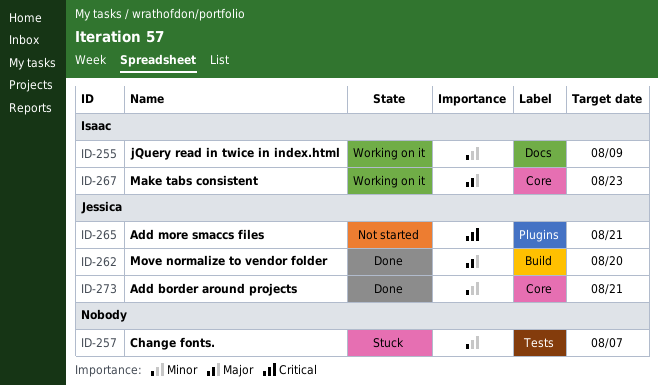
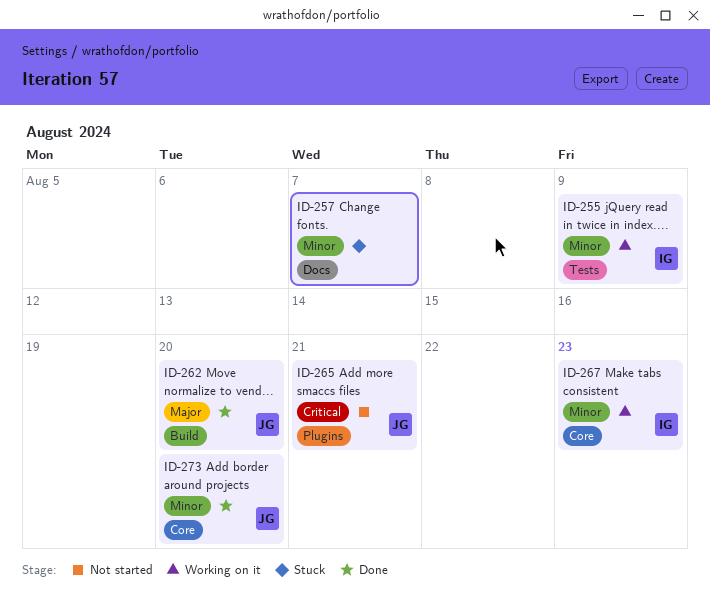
ID-255, label: Docs -> Tests
ID-257, label: Tests -> Docs
ID-267, priority: Major -> Minor
ID-273, due: Aug 21 -> Aug 20

